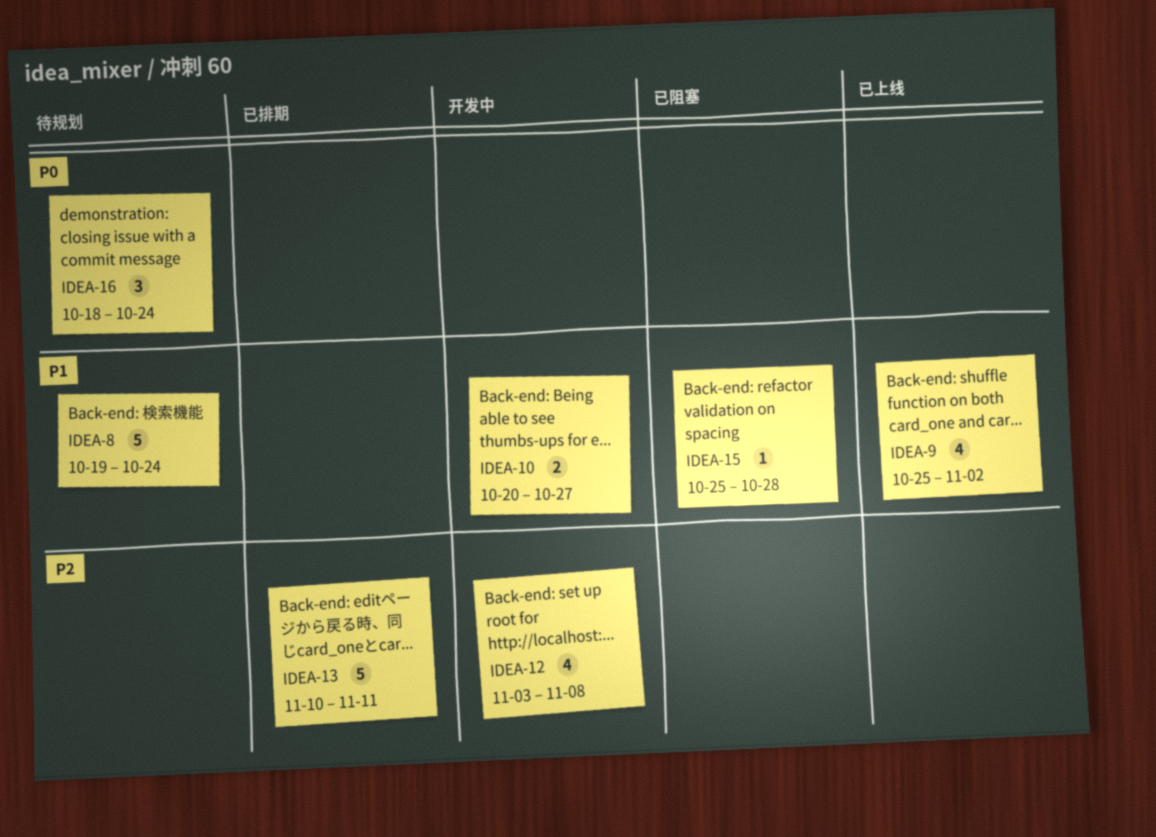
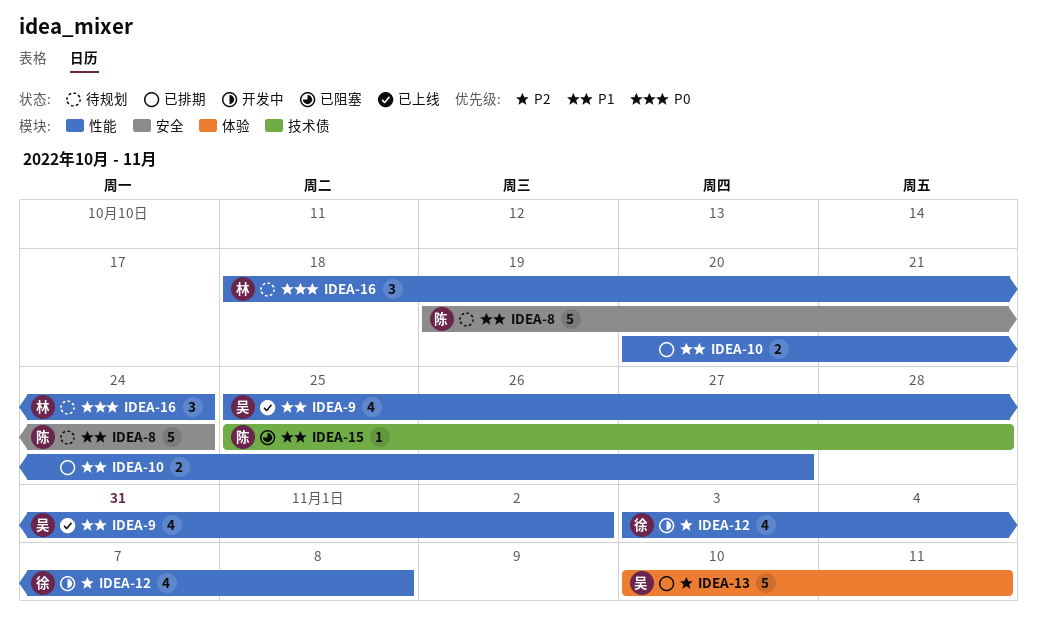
IDEA-10, status: 开发中 -> 已排期

